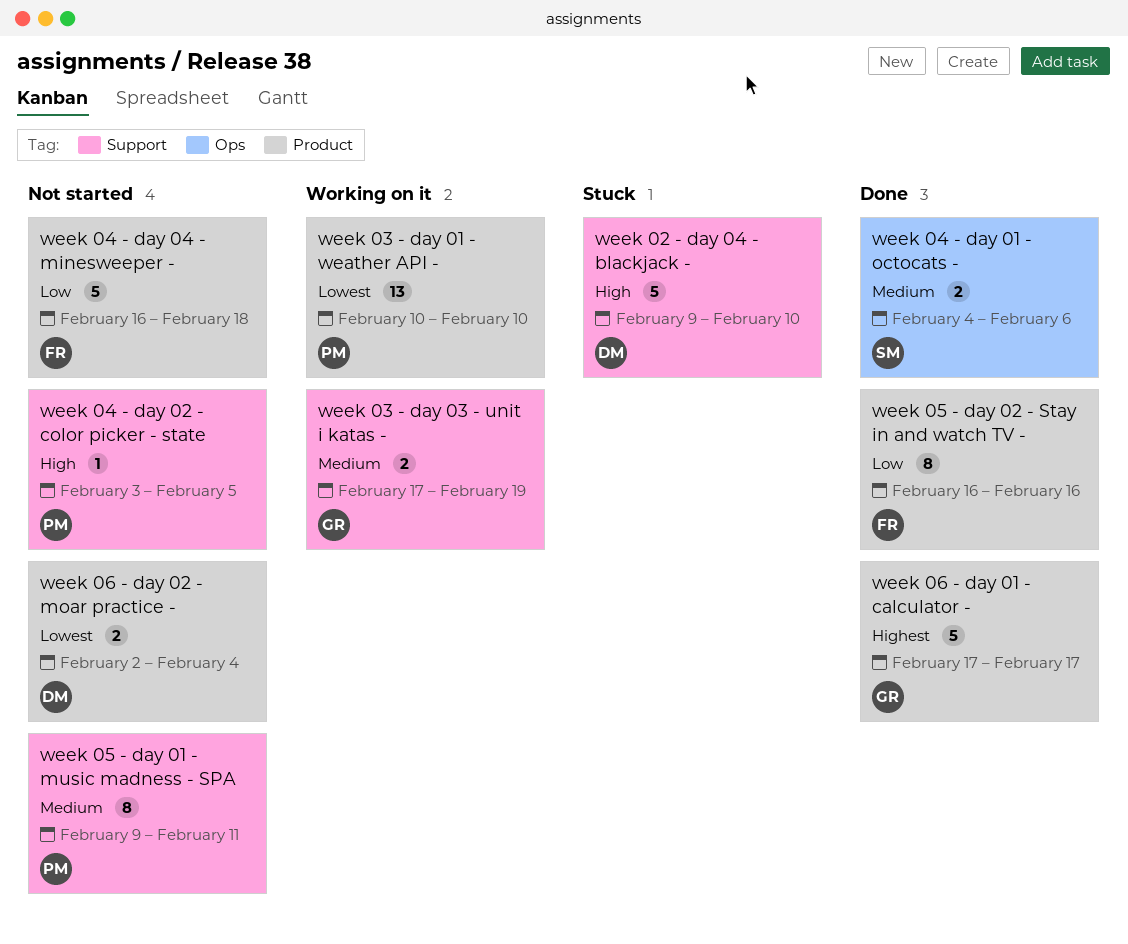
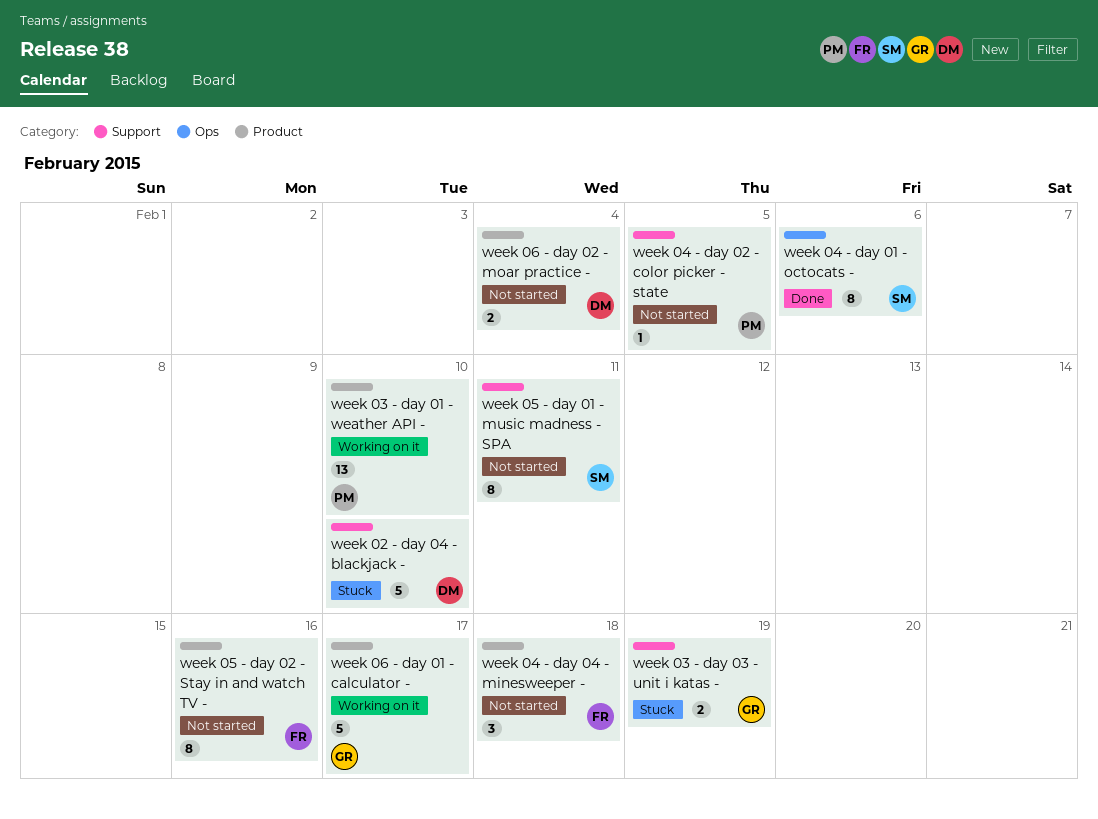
week 03 - day 03 - unit i katas -, status: Working on it -> Stuck
week 04 - day 01 - octocats -, estimate: 2 -> 8
week 04 - day 04 - minesweeper -, estimate: 5 -> 3
week 05 - day 01 - music madness - SPA, owner: PM -> SM
week 05 - day 02 - Stay in and watch TV -, status: Done -> Not started
week 06 - day 01 - calculator -, status: Done -> Working on it

